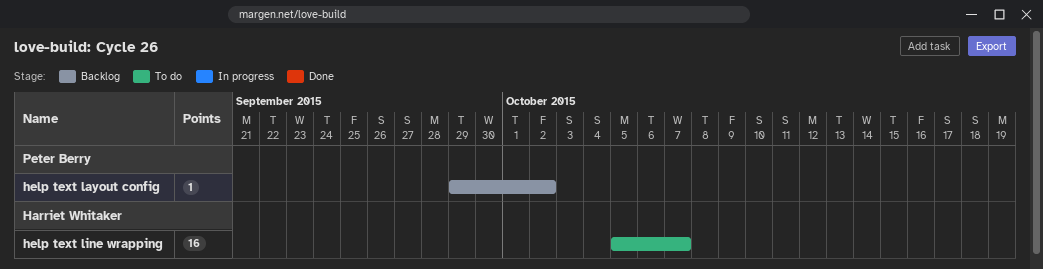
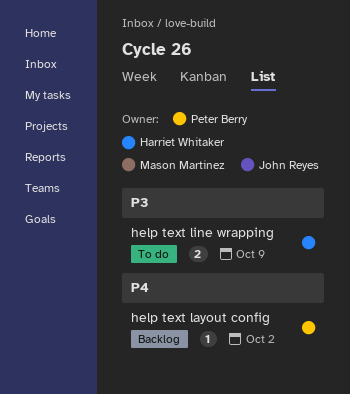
help text line wrapping, estimate: 16 -> 2
help text line wrapping, due: Oct 7 -> Oct 9

